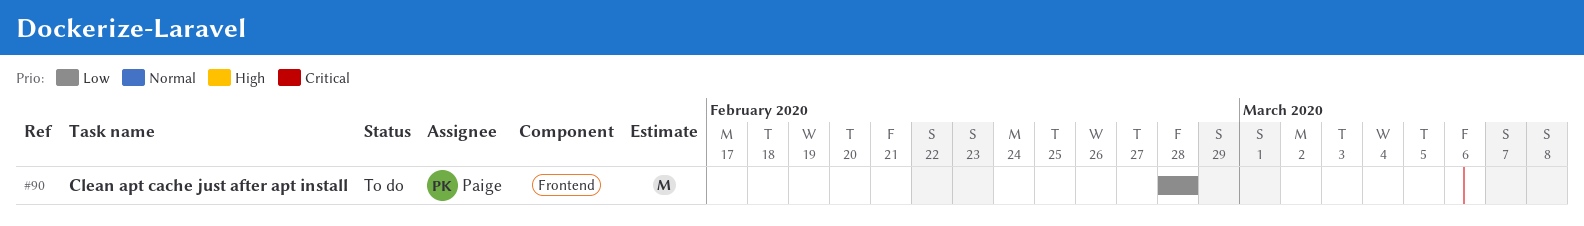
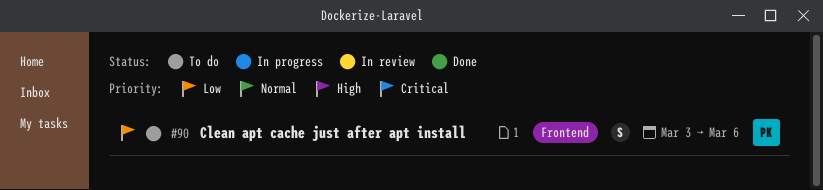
#90, estimate: M -> S
#90, start: Feb 28 -> Mar 3
#90, due: Feb 28 -> Mar 6

